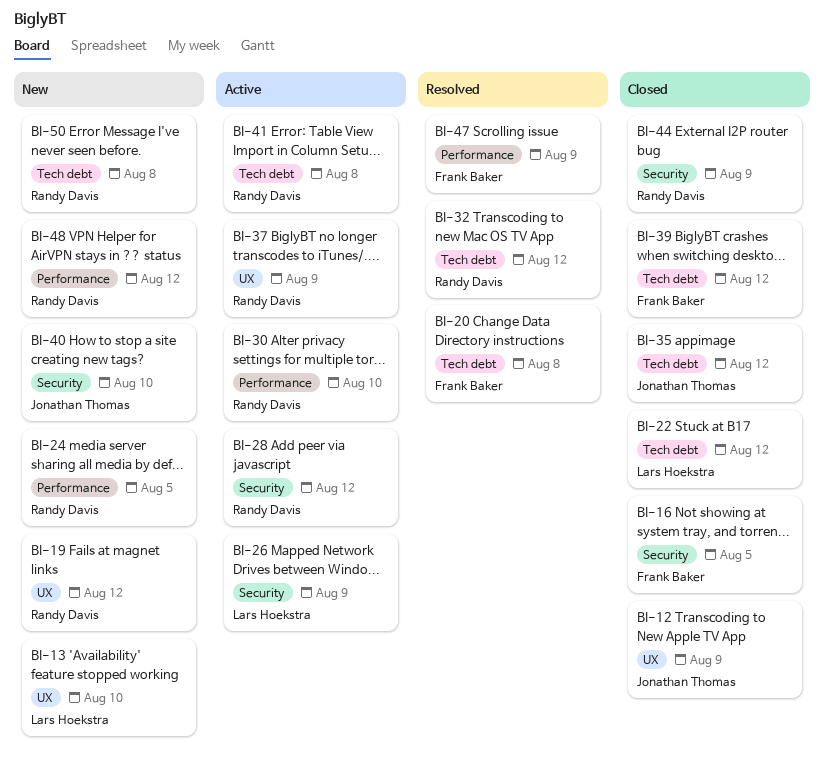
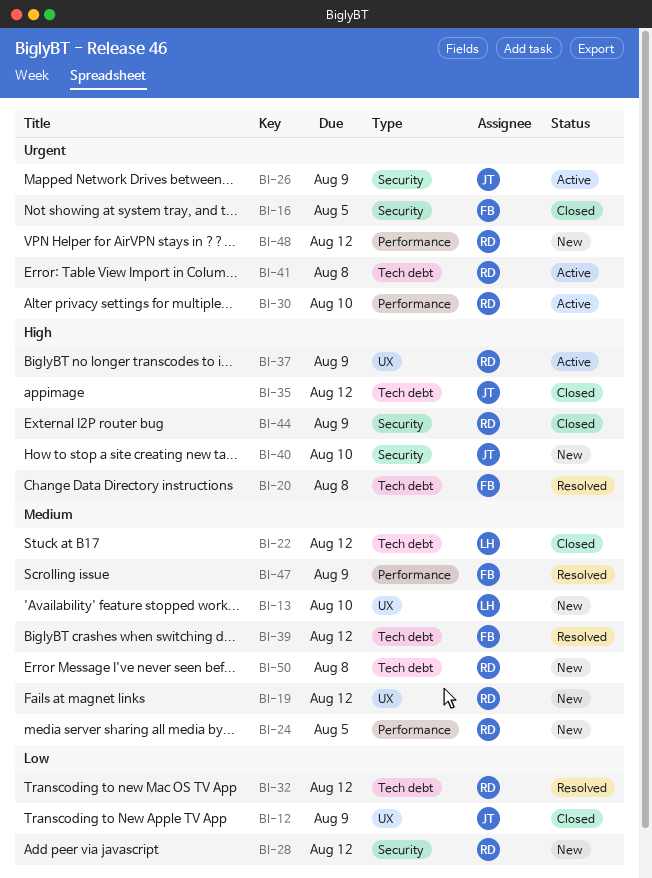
BI-26, owner: Lars Hoekstra -> Jonathan Thomas
BI-28, status: Active -> New
BI-39, status: Closed -> Resolved

